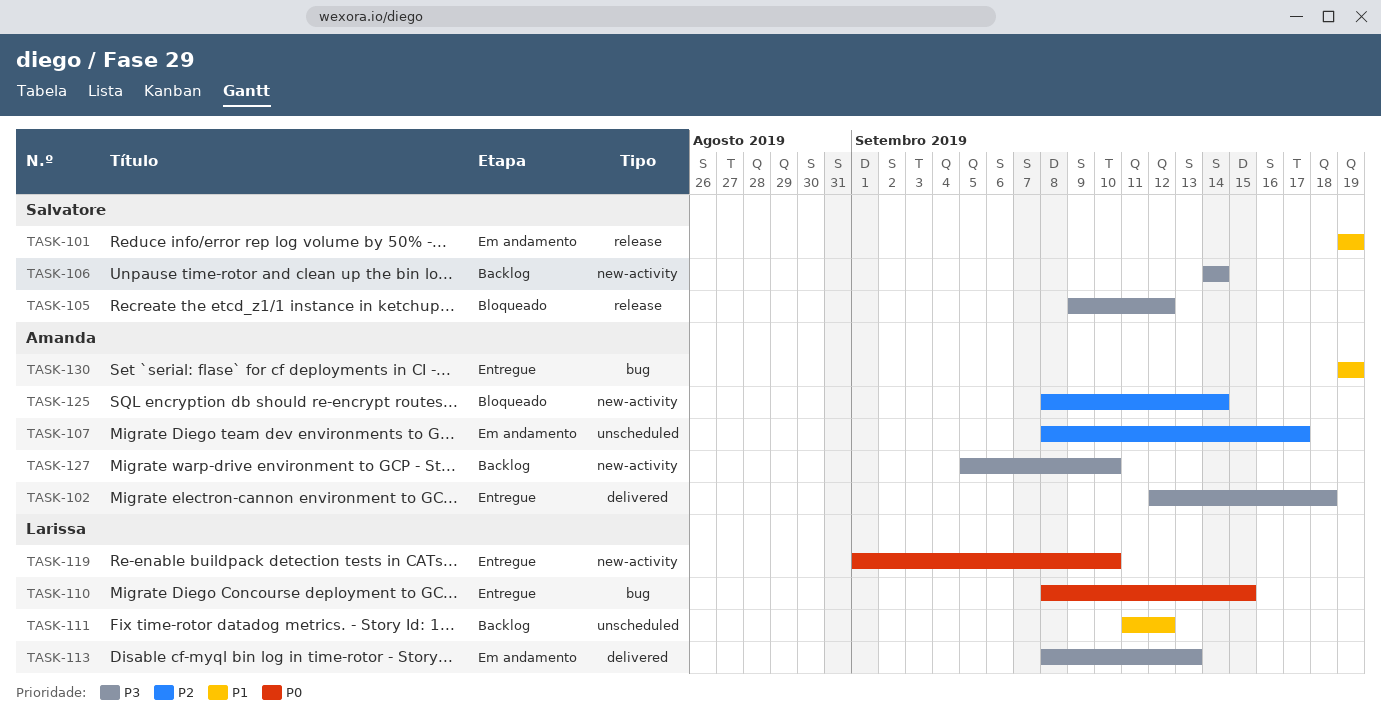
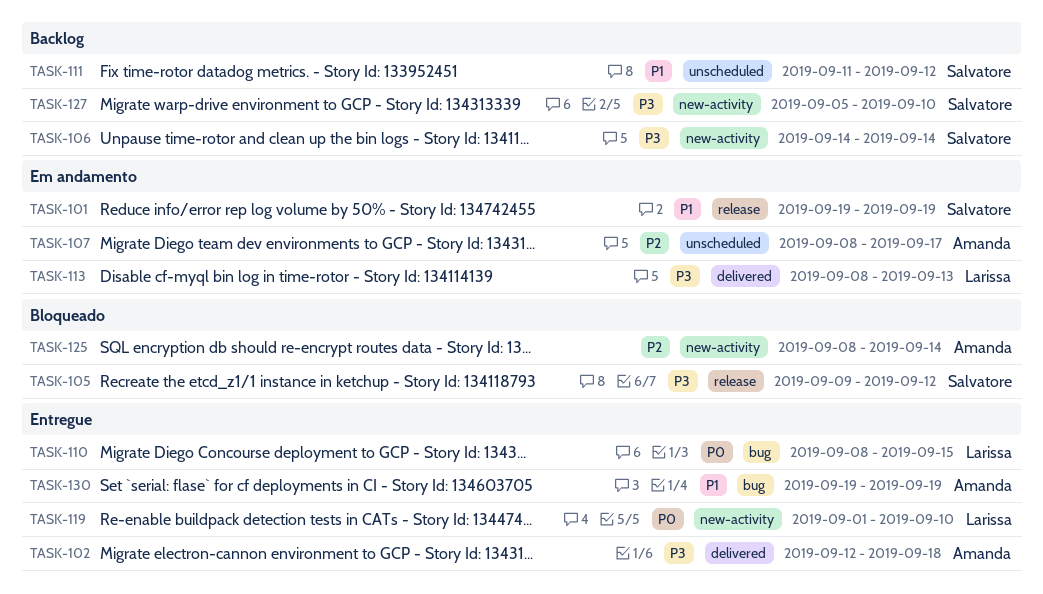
TASK-111, owner: Larissa -> Salvatore
TASK-127, owner: Amanda -> Salvatore

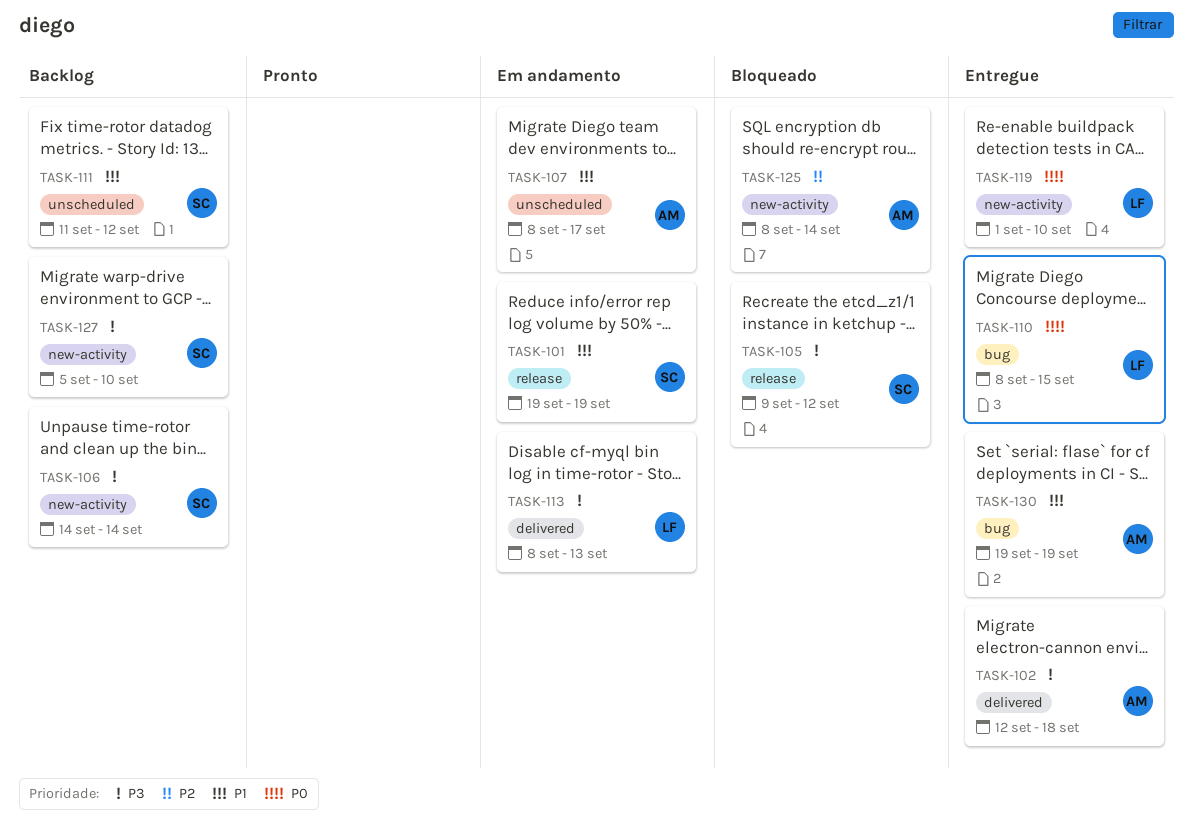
TASK-107, priority: P2 -> P1

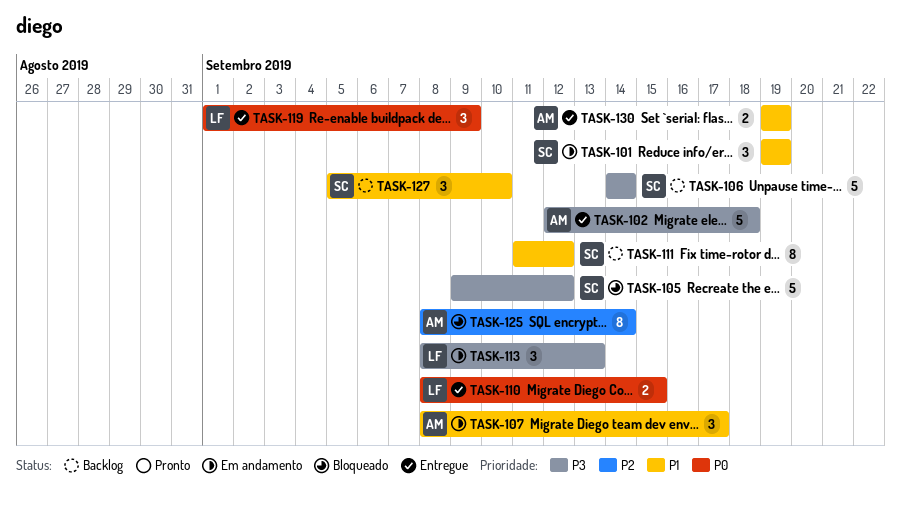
TASK-119, due: Sep 10 -> Sep 9
TASK-127, priority: P3 -> P1

